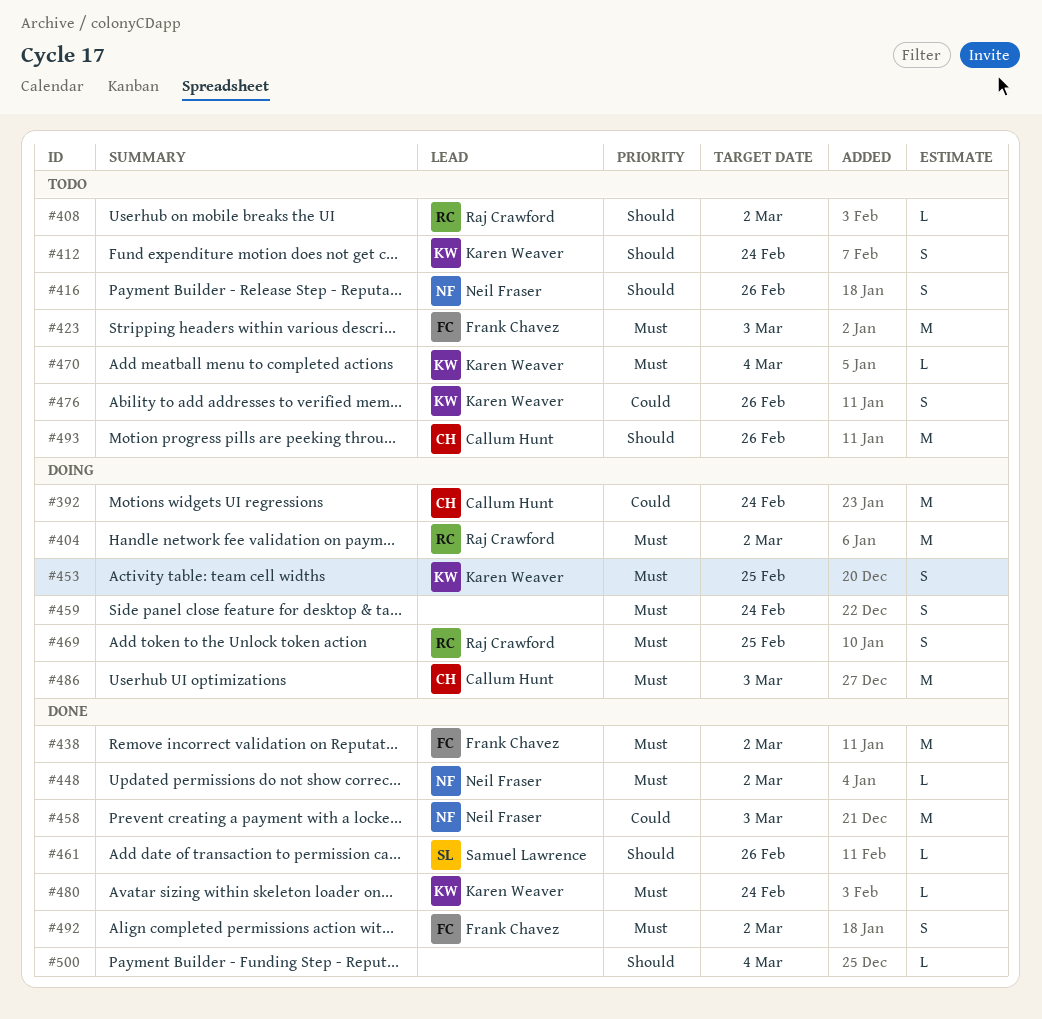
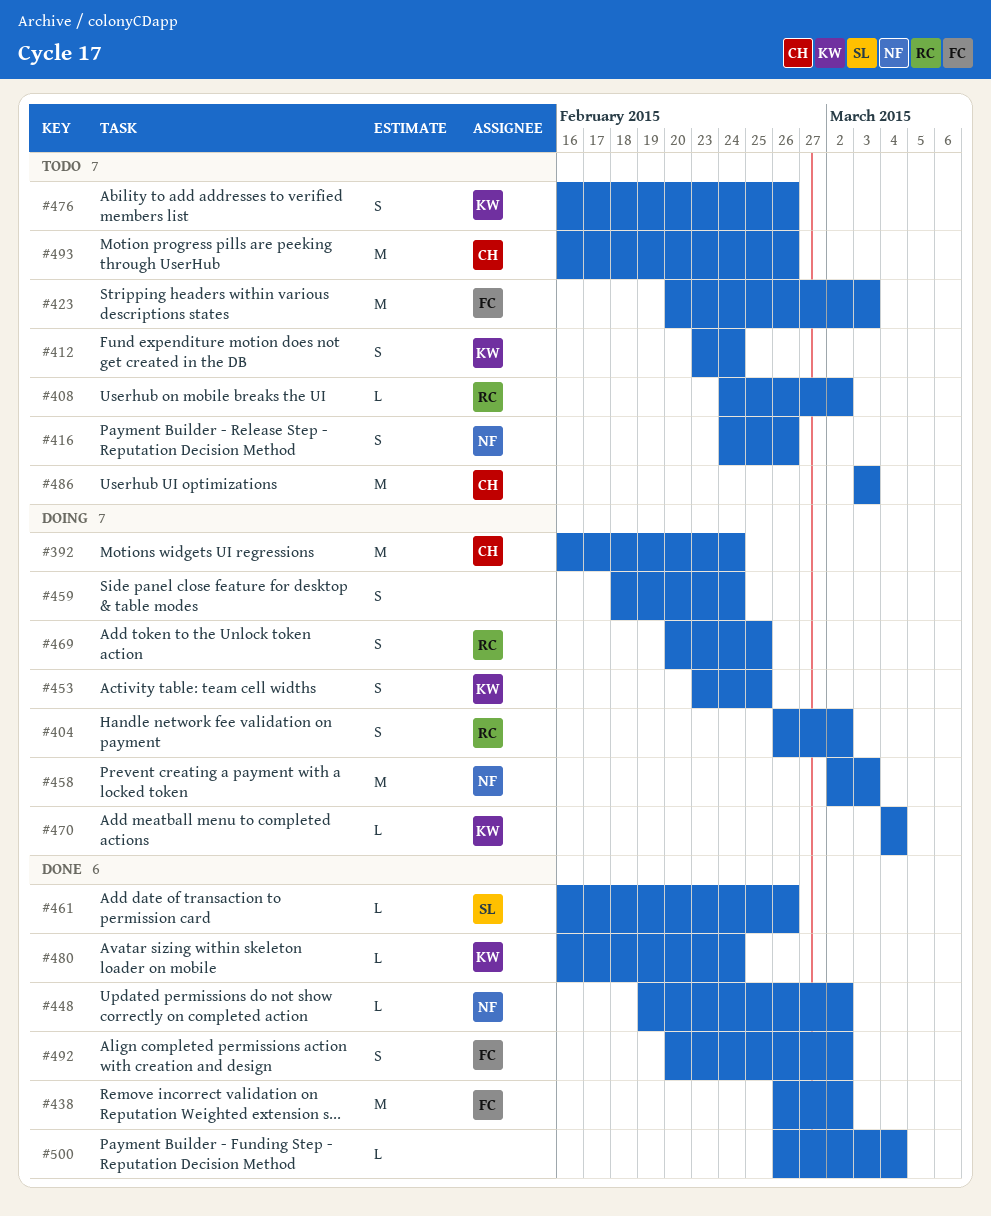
#404, estimate: M -> S
#458, status: Done -> Doing
#470, status: Todo -> Doing
#486, status: Doing -> Todo

